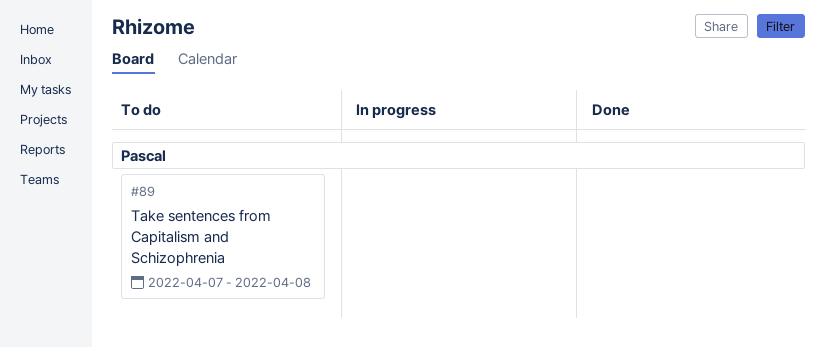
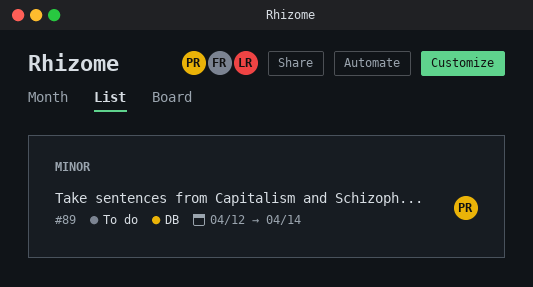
#89, start: Apr 7 -> Apr 12
#89, due: Apr 8 -> Apr 14

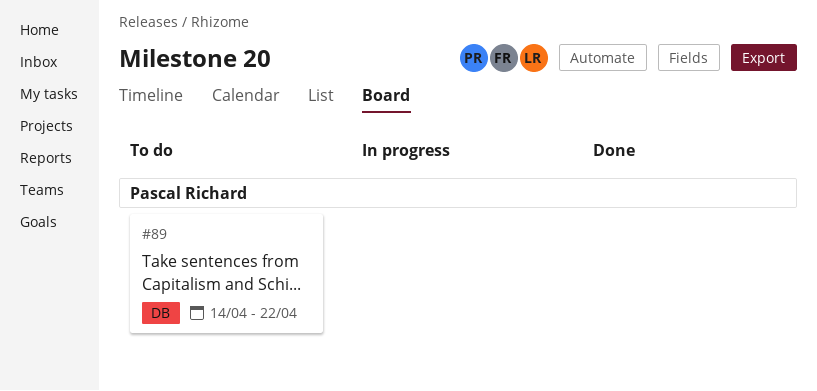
#89, start: Apr 12 -> Apr 14
#89, due: Apr 14 -> Apr 22

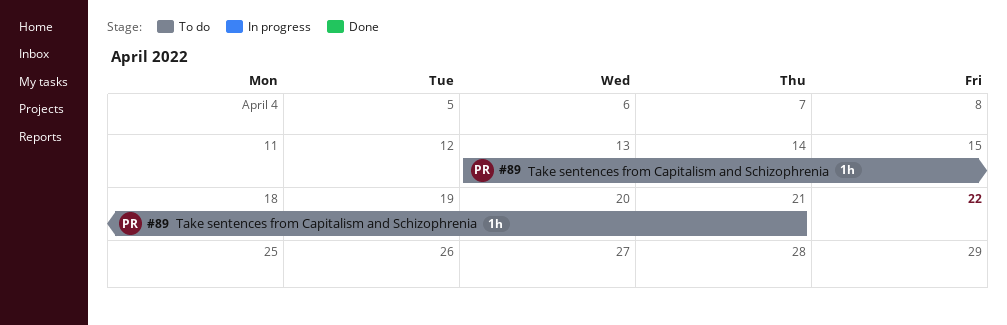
#89, start: Apr 14 -> Apr 13
#89, due: Apr 22 -> Apr 21

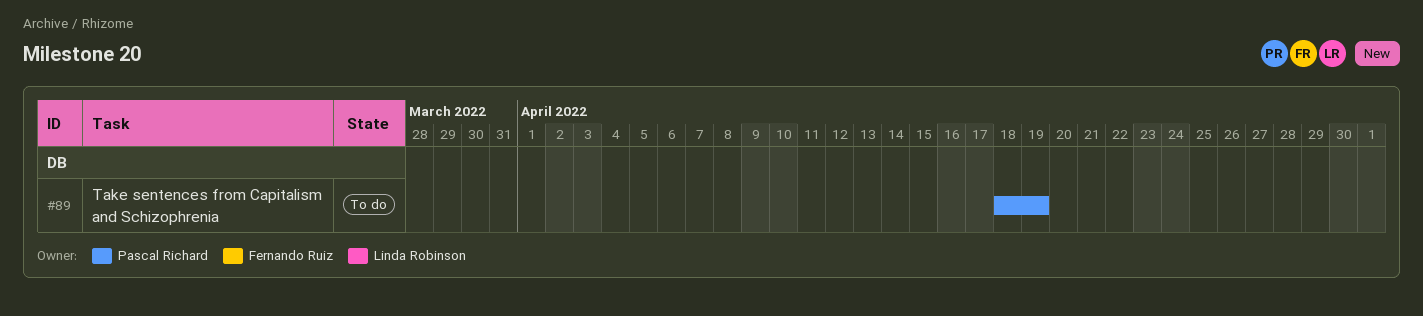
#89, start: Apr 13 -> Apr 18
#89, due: Apr 21 -> Apr 19

